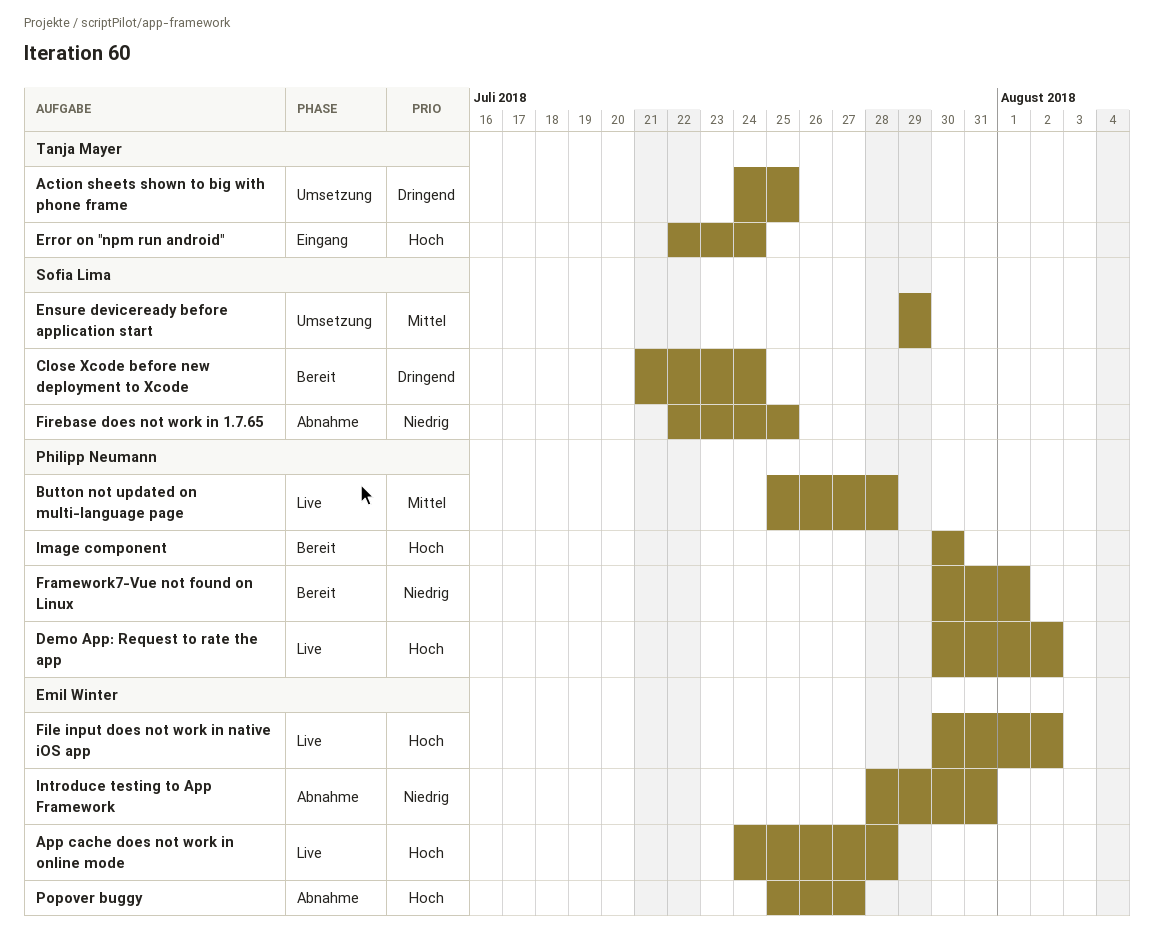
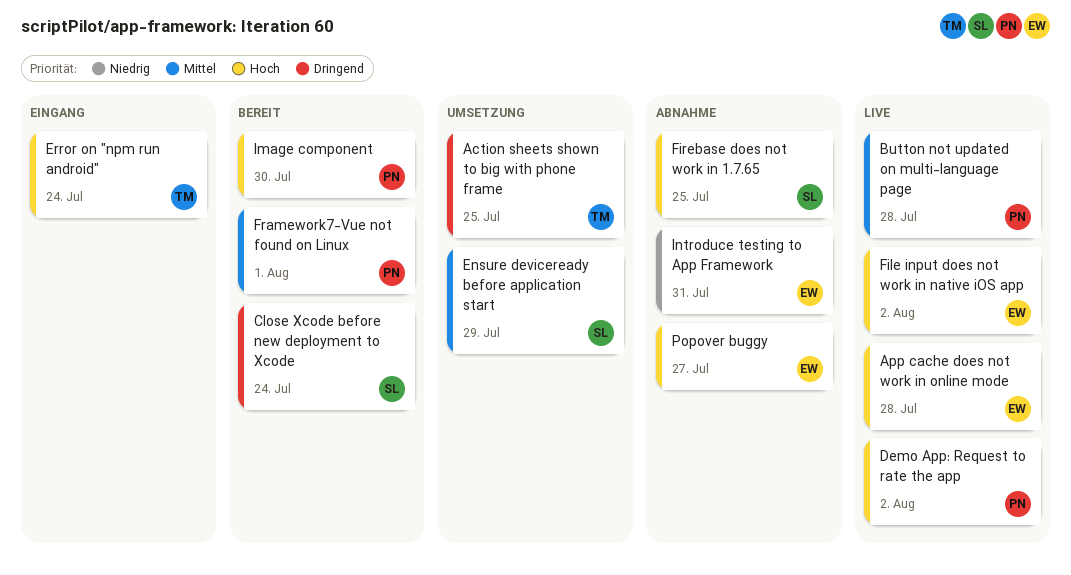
Firebase does not work in 1.7.65, priority: Niedrig -> Hoch
Framework7-Vue not found on Linux, priority: Niedrig -> Mittel

